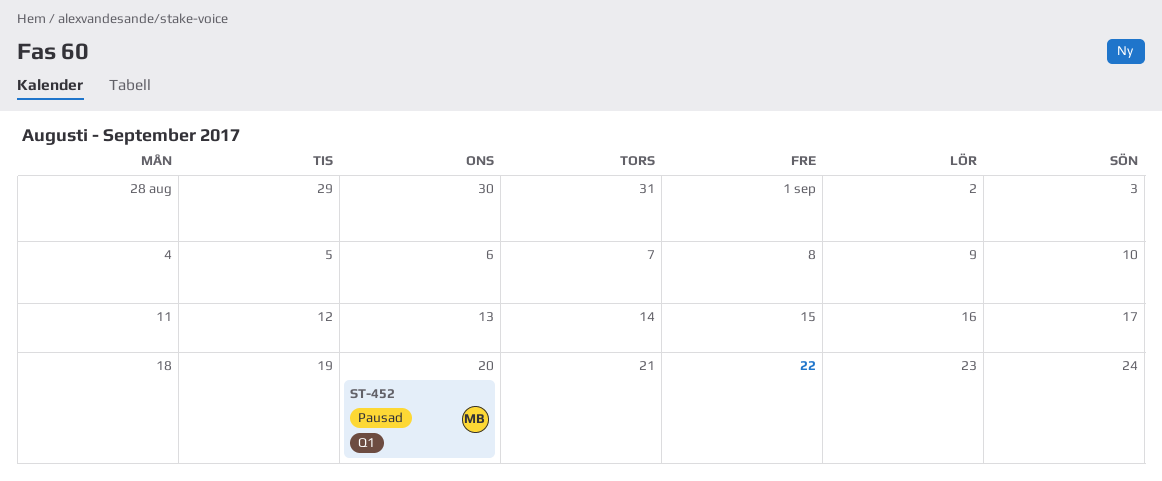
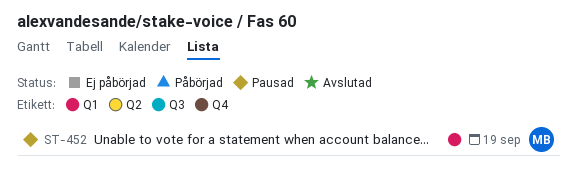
ST-452, due: Sep 20 -> Sep 19

